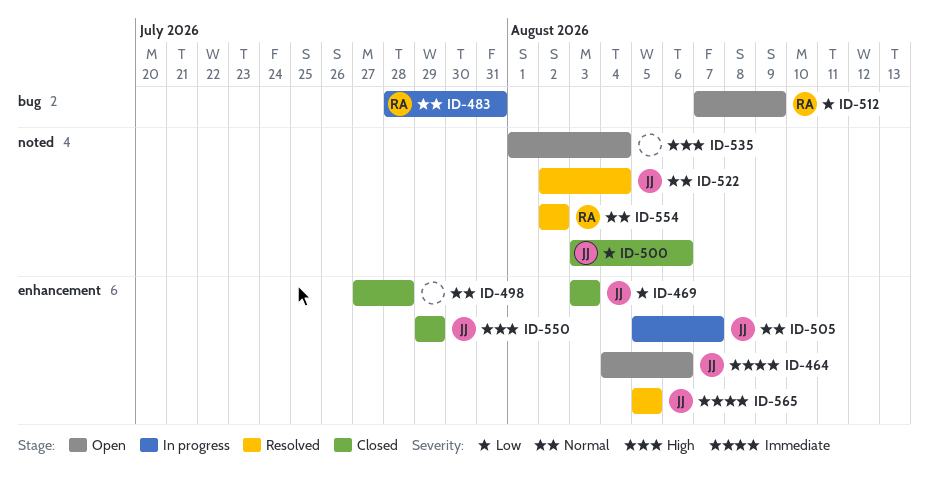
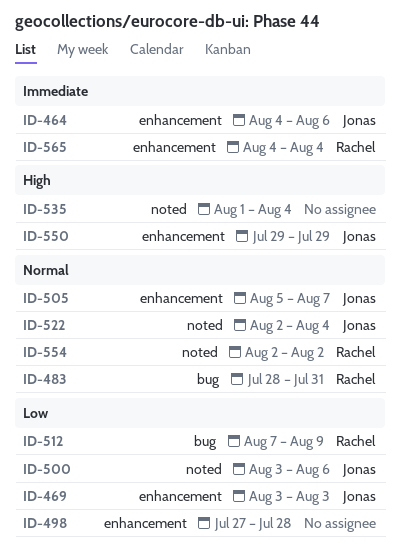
ID-498, priority: Normal -> Low
ID-565, owner: Jonas -> Rachel
ID-565, start: Aug 5 -> Aug 4
ID-565, due: Aug 5 -> Aug 4

